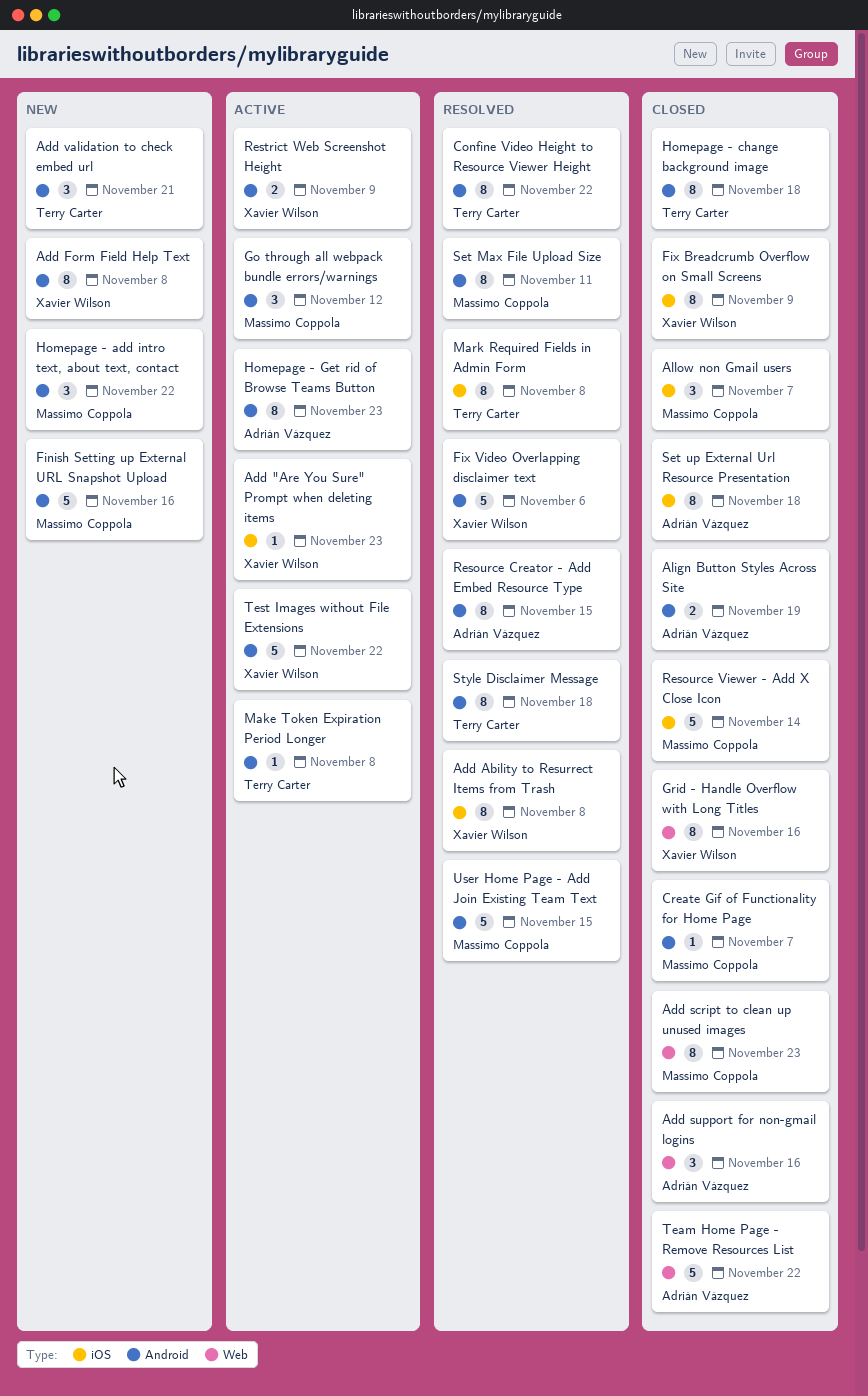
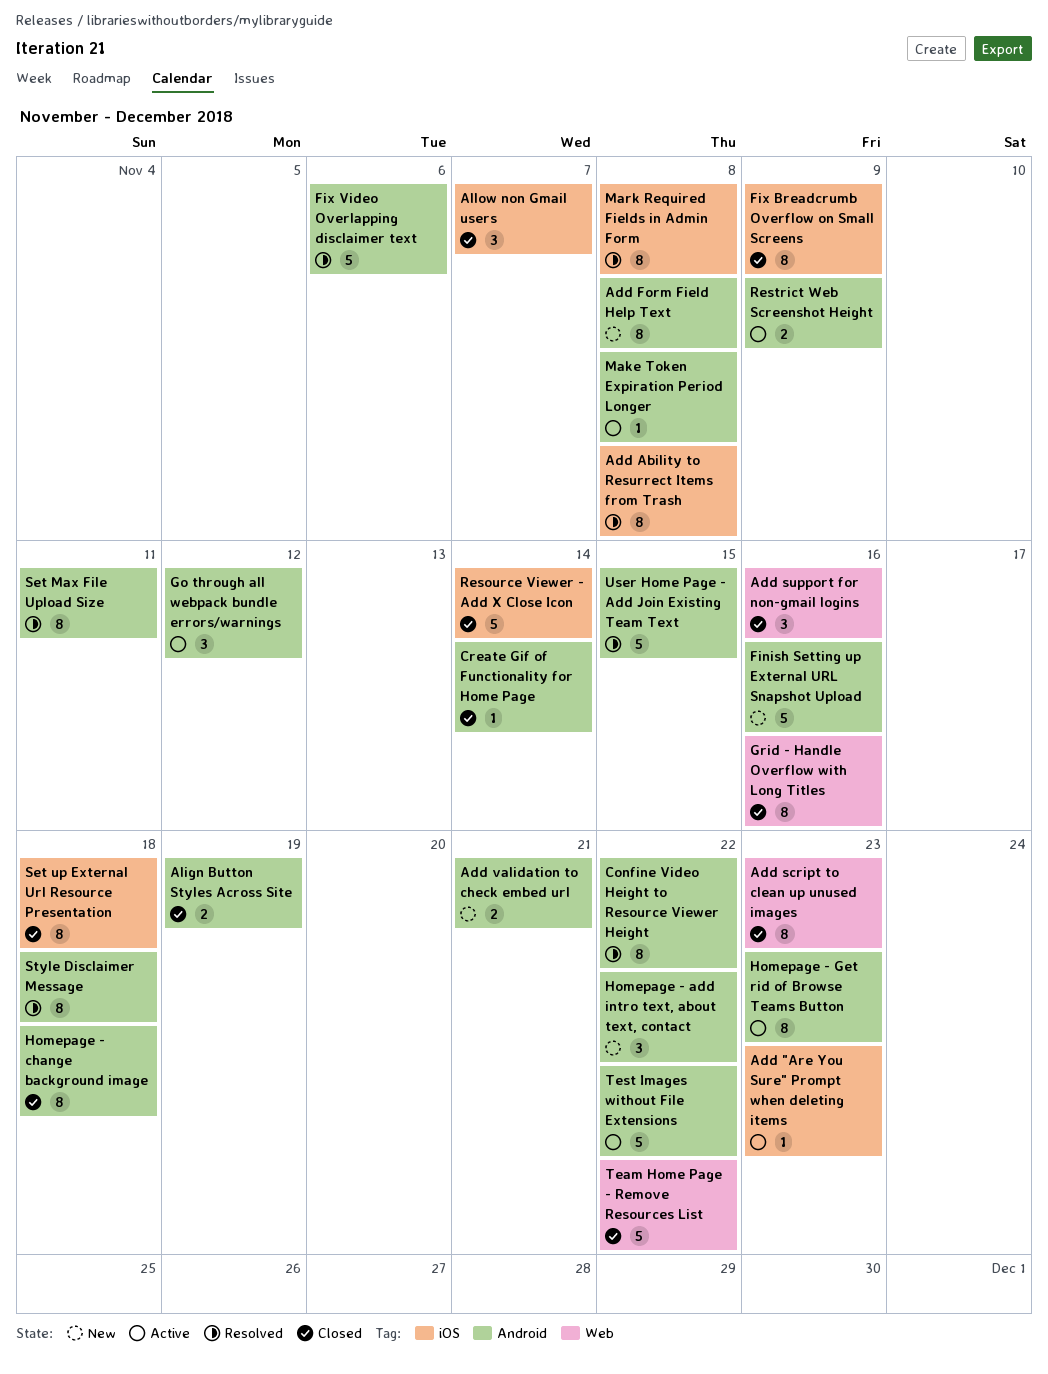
Add validation to check embed url, estimate: 3 -> 2
Create Gif of Functionality for Home Page, due: Nov 7 -> Nov 14
Resource Creator - Add Embed Resource Type: present -> none

